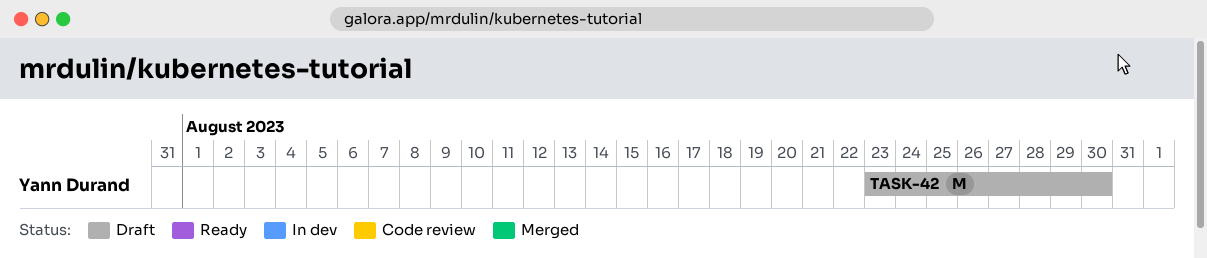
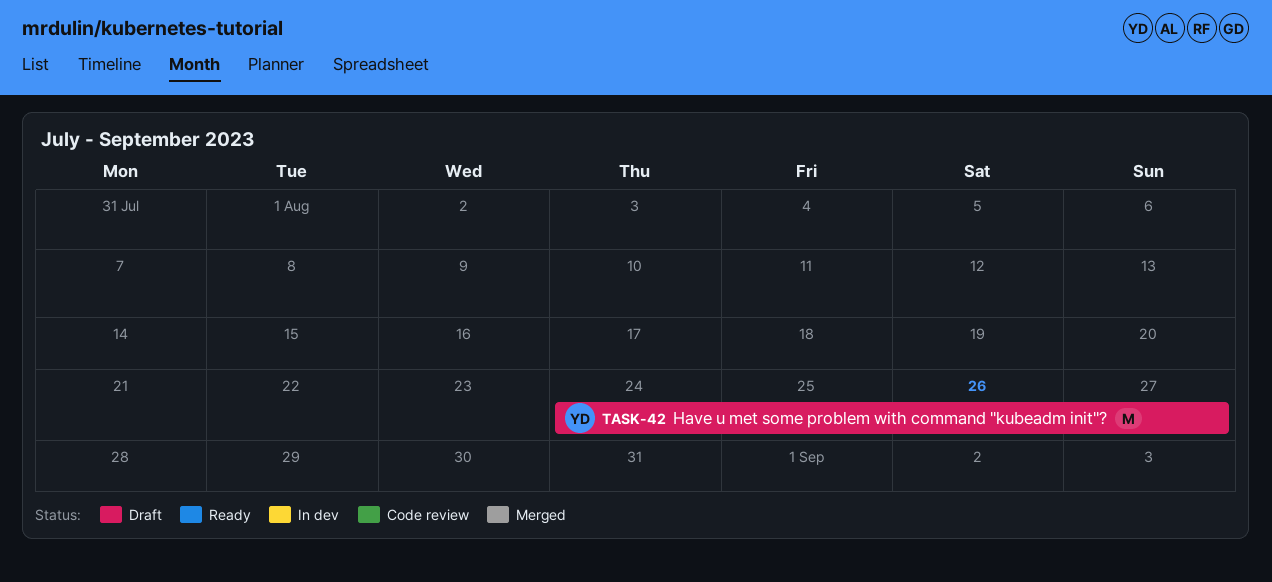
TASK-42, start: Aug 23 -> Aug 24
TASK-42, due: Aug 30 -> Aug 27

